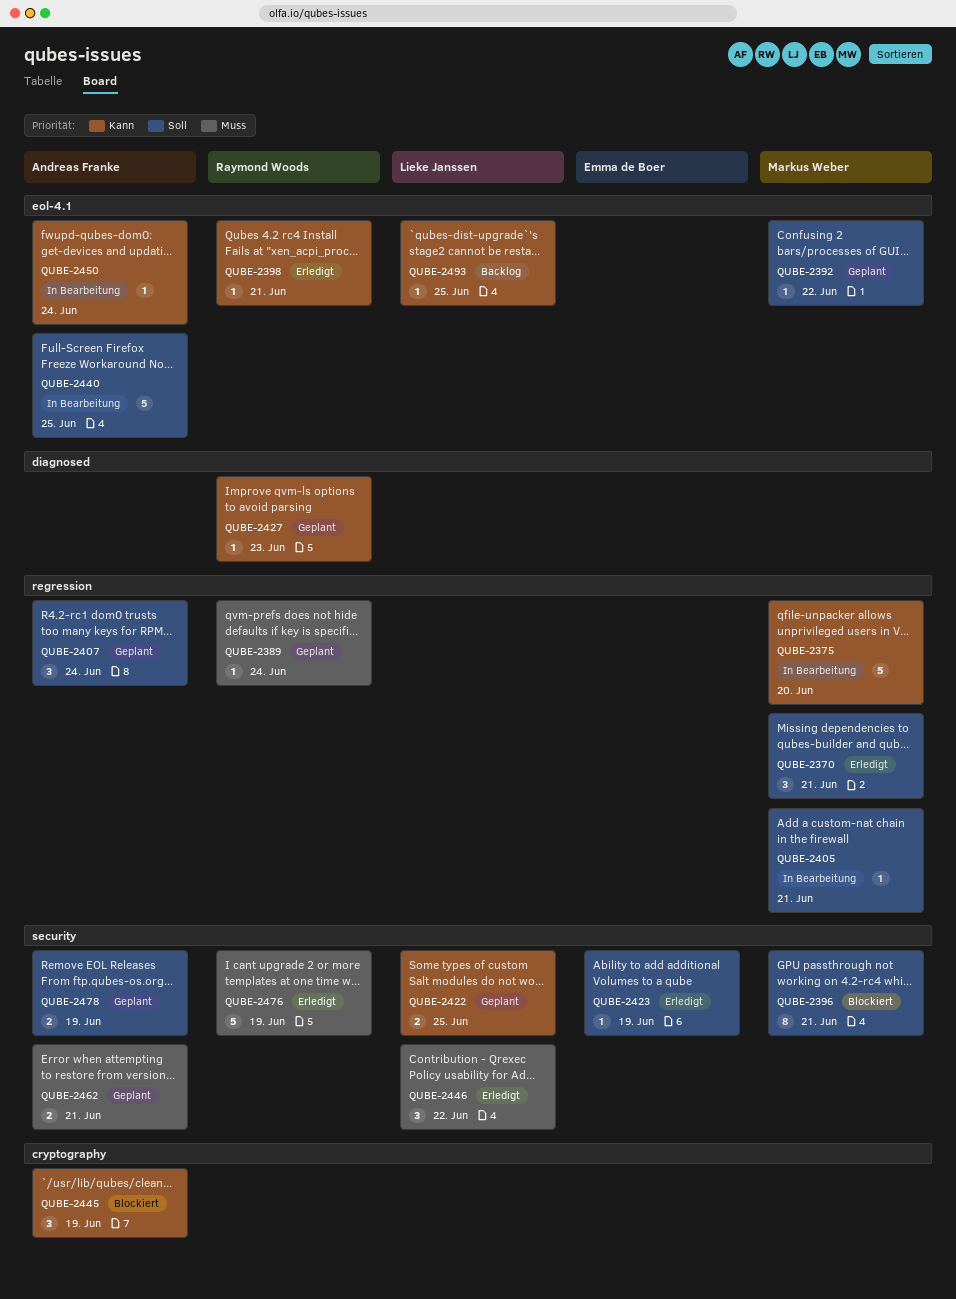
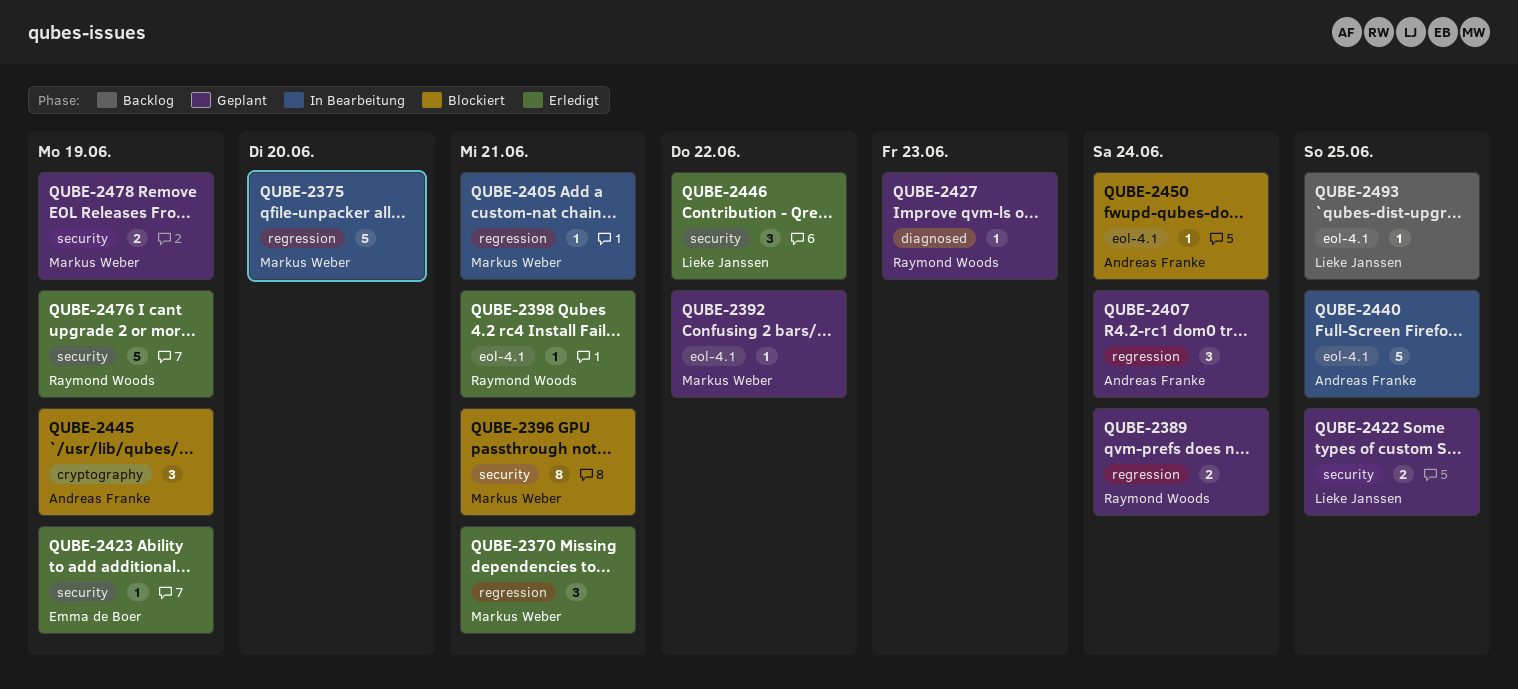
QUBE-2389, estimate: 1 -> 2
QUBE-2450, status: In Bearbeitung -> Blockiert
QUBE-2462: present -> none
QUBE-2478, owner: Andreas Franke -> Markus Weber

